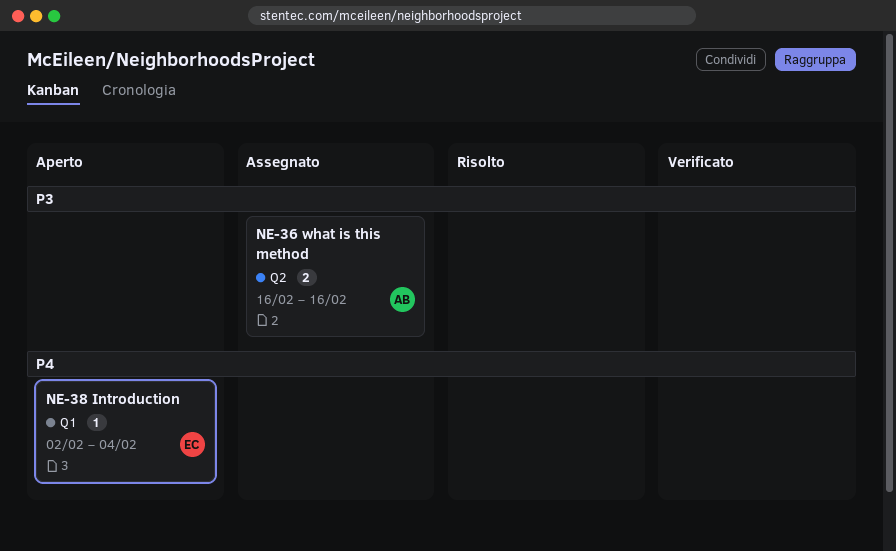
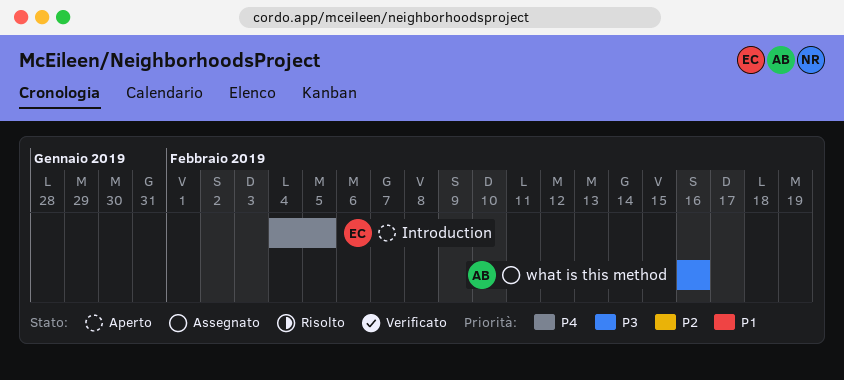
Introduction, start: Feb 2 -> Feb 4
Introduction, due: Feb 4 -> Feb 5

